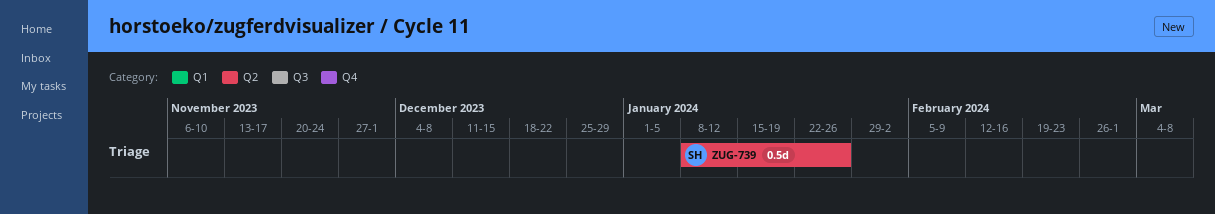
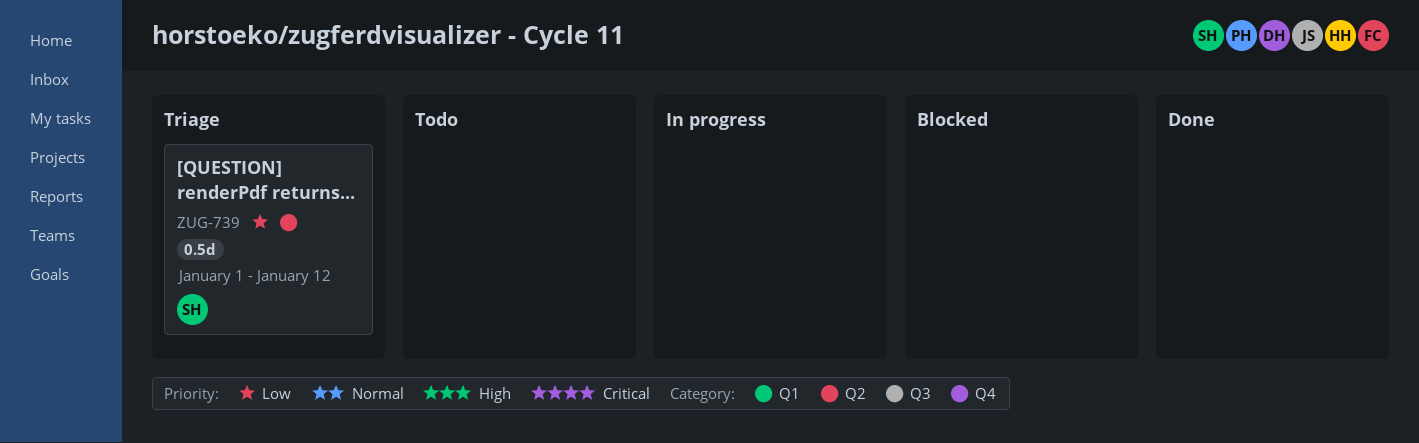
ZUG-739, start: Jan 8 -> Jan 1
ZUG-739, due: Jan 26 -> Jan 12

